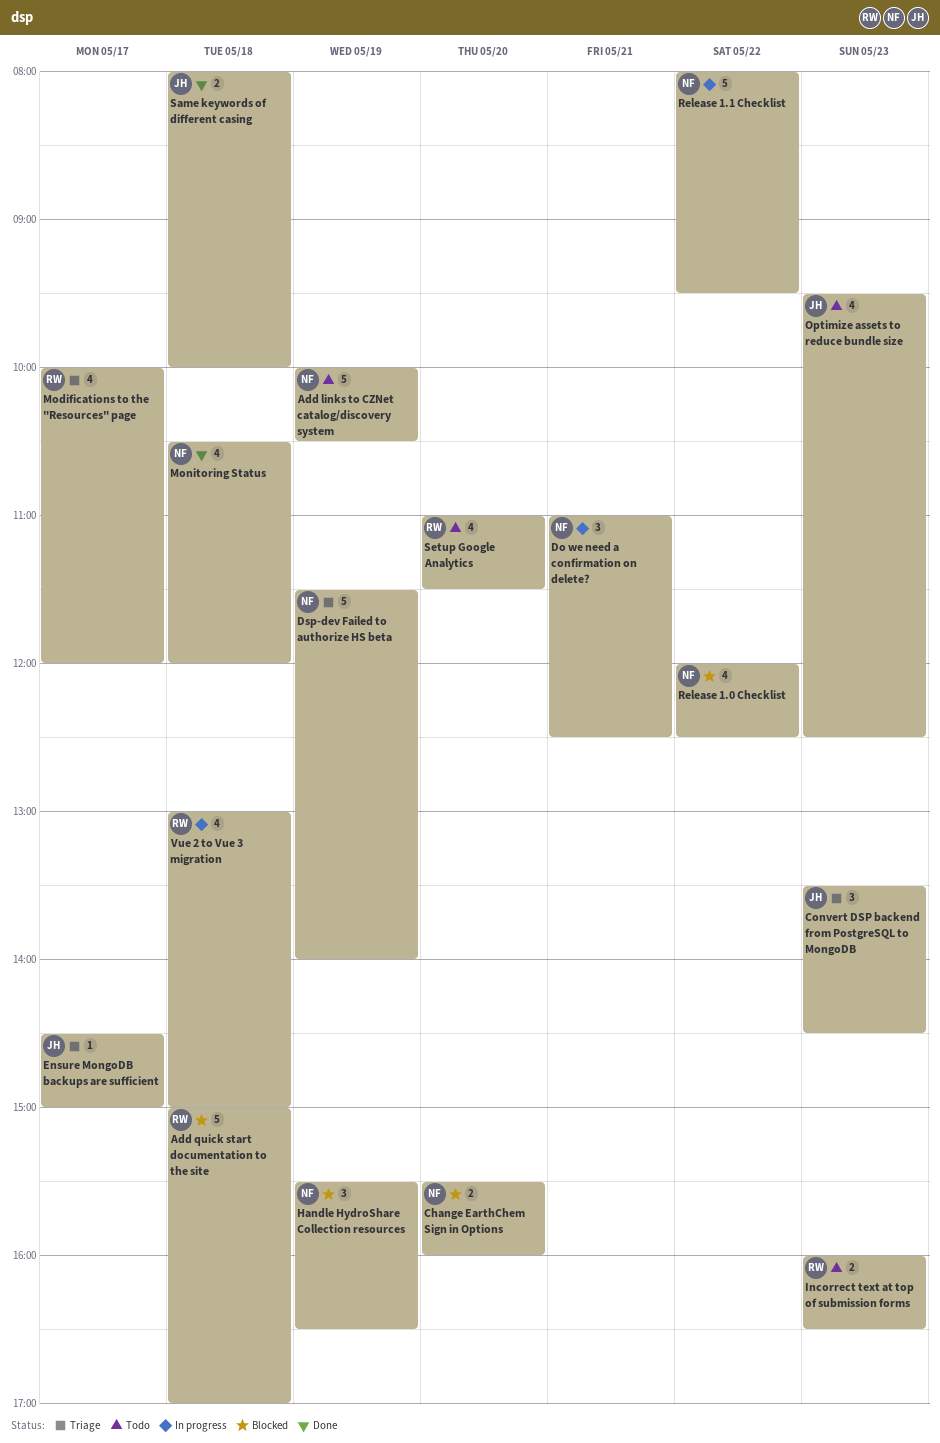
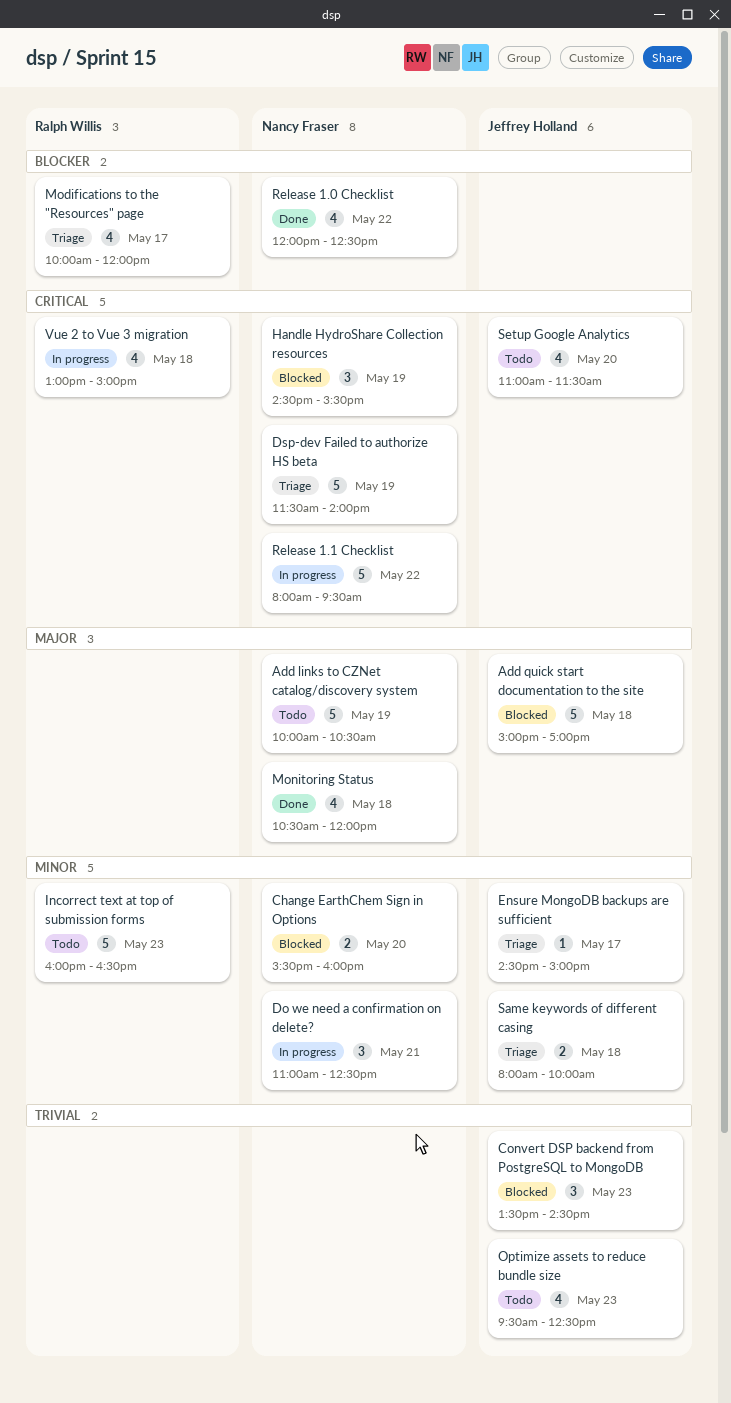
Add quick start documentation to the site, owner: Ralph Willis -> Jeffrey Holland
Convert DSP backend from PostgreSQL to MongoDB, status: Triage -> Blocked
Handle HydroShare Collection resources, begins: 15:30 -> 14:30
Handle HydroShare Collection resources, ends: 16:30 -> 15:30
Incorrect text at top of submission forms, estimate: 2 -> 5
Release 1.0 Checklist, status: Blocked -> Done
Same keywords of different casing, status: Done -> Triage
Setup Google Analytics, owner: Ralph Willis -> Jeffrey Holland

